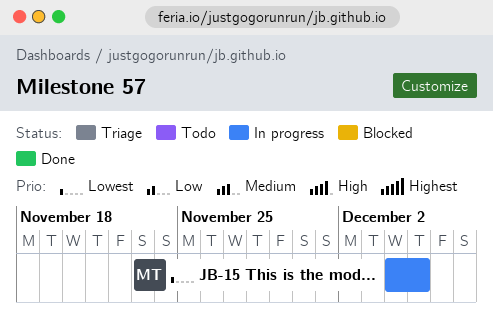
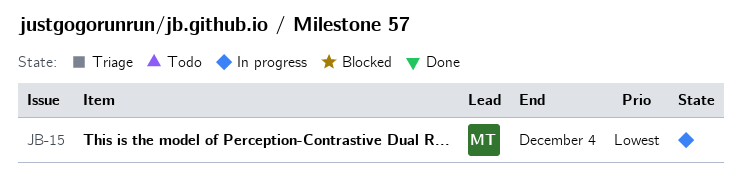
JB-15, due: Dec 5 -> Dec 4

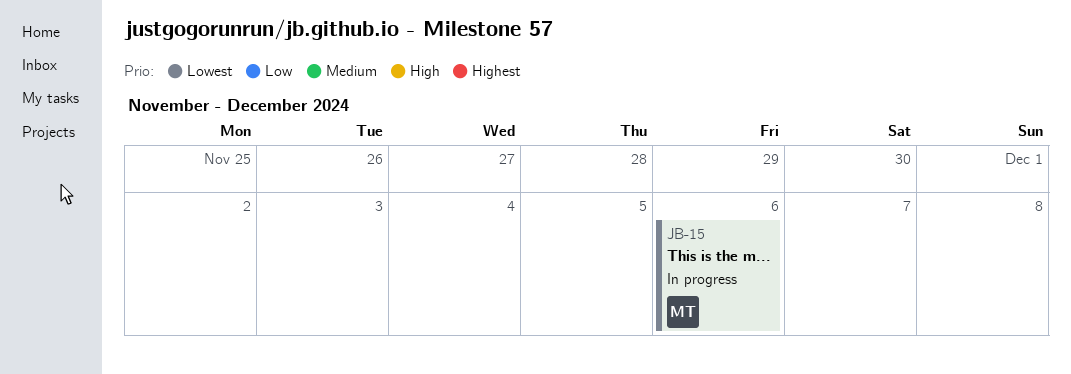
JB-15, due: Dec 4 -> Dec 6

